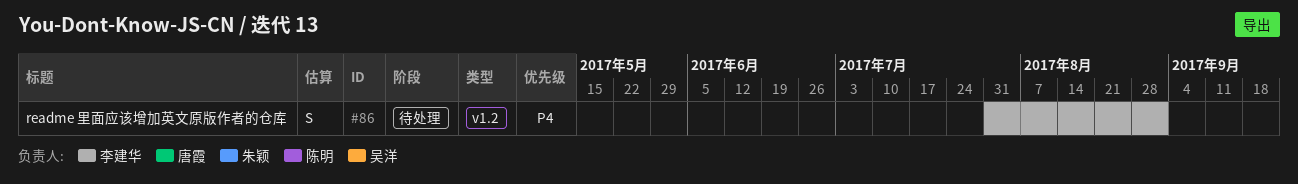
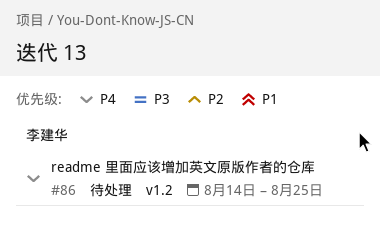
#86, start: Jul 31 -> Aug 14
#86, due: Sep 1 -> Aug 25

